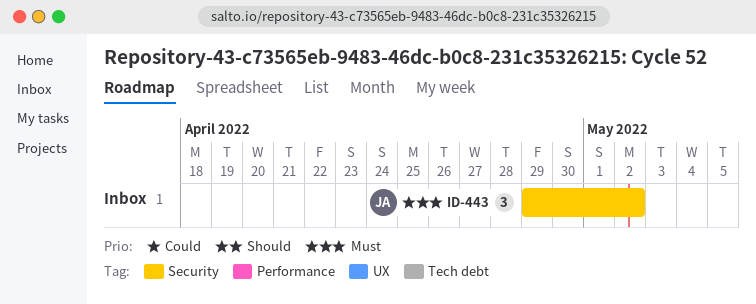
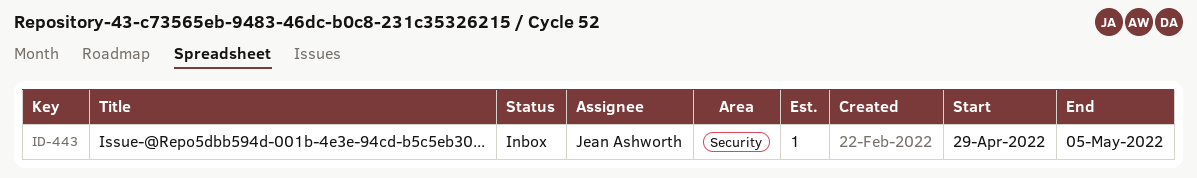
ID-443, estimate: 3 -> 1
ID-443, due: May 2 -> May 5

